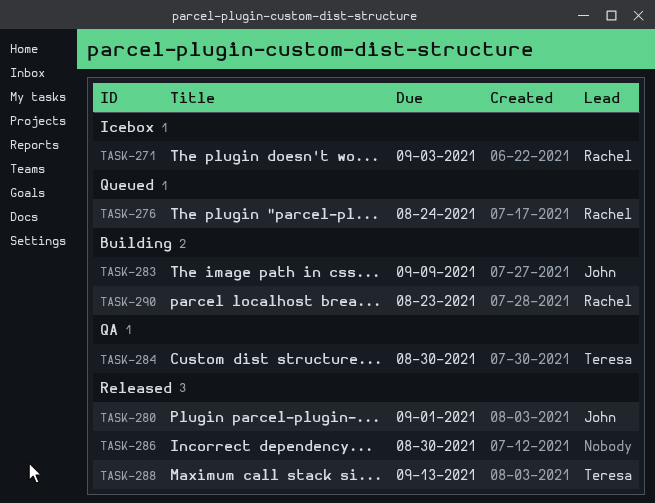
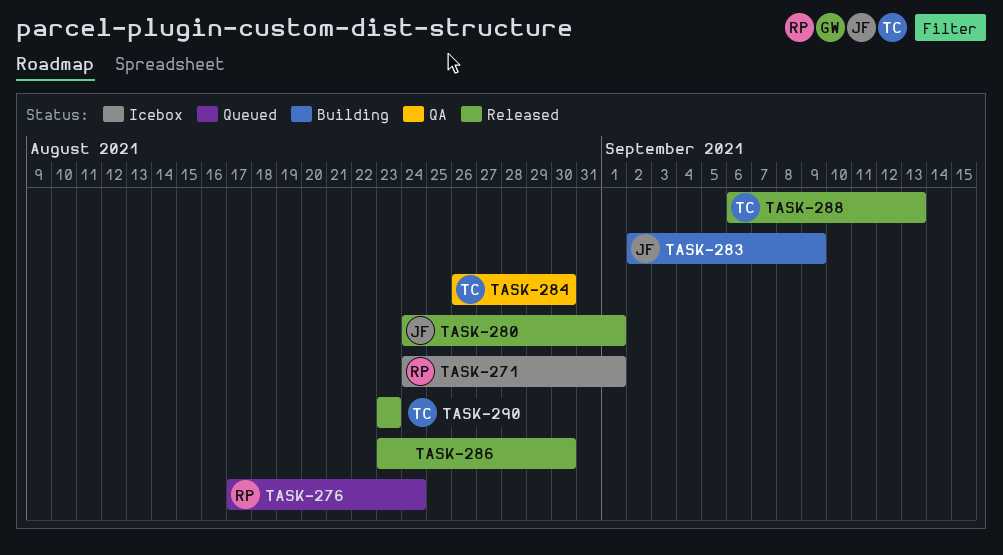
TASK-271, due: Sep 3 -> Sep 1
TASK-290, status: Building -> Released
TASK-290, owner: Rachel -> Teresa

